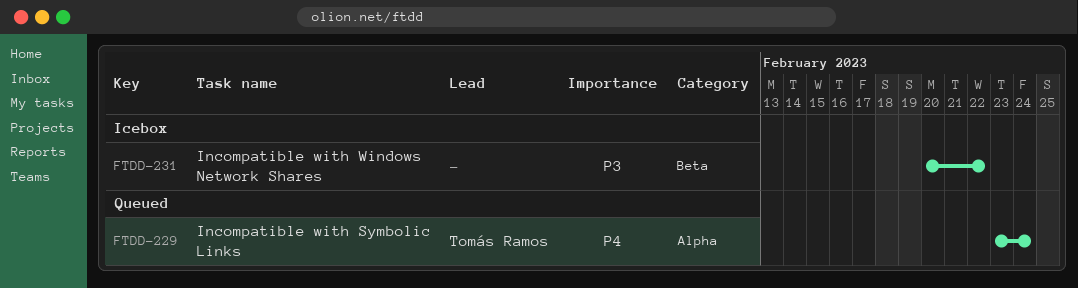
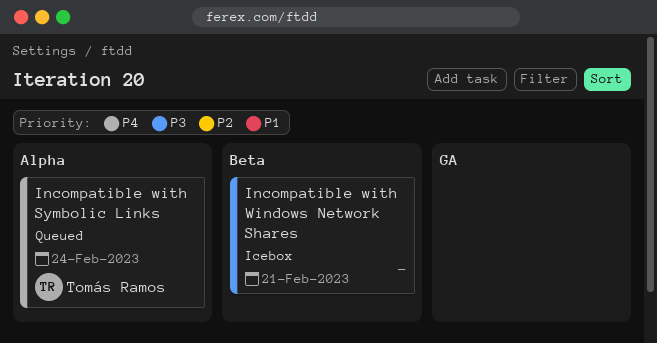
Incompatible with Windows Network Shares, due: Feb 22 -> Feb 21

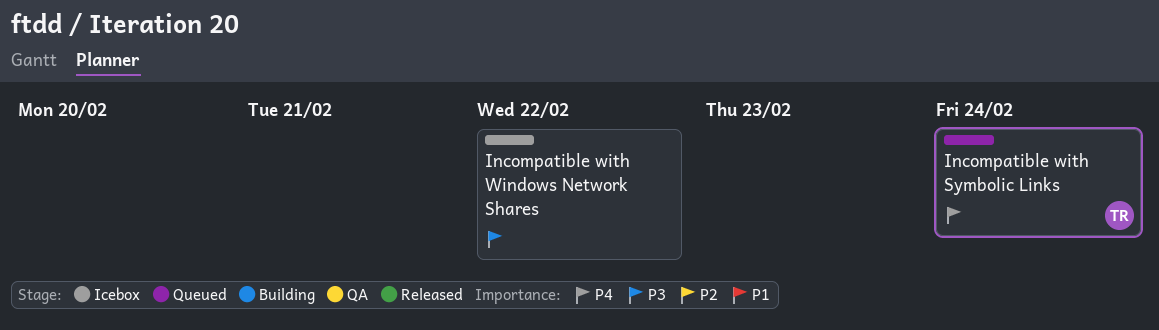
Incompatible with Windows Network Shares, due: Feb 21 -> Feb 22

